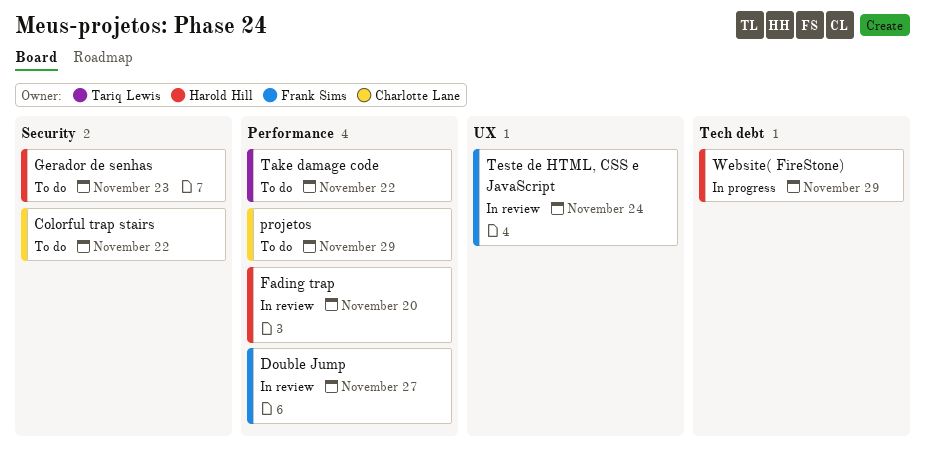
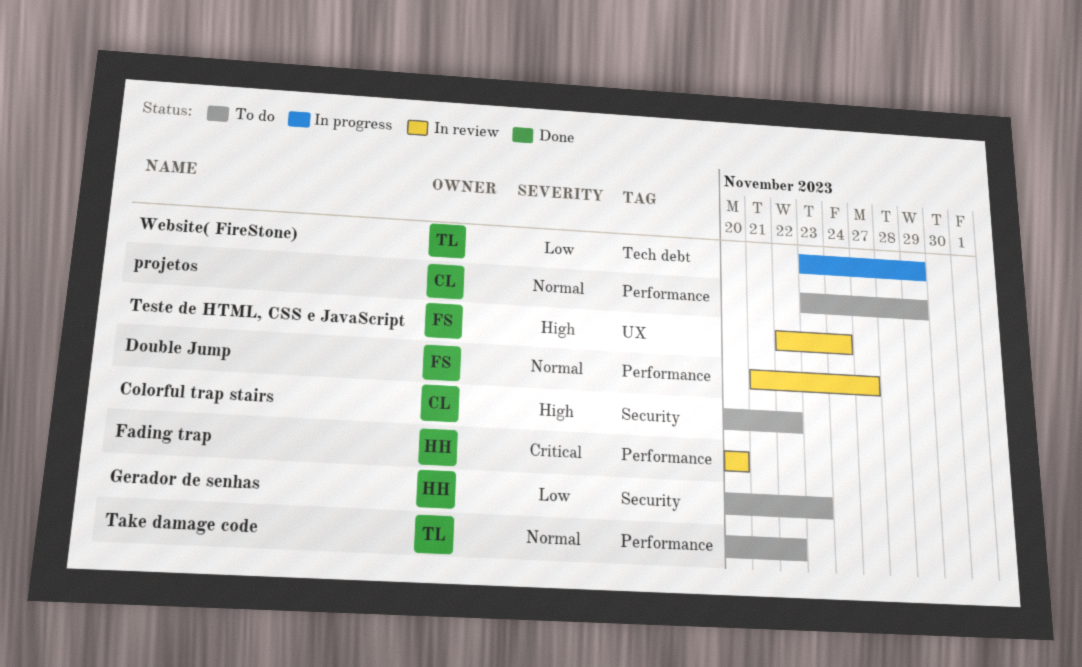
Website( FireStone), owner: Harold Hill -> Tariq Lewis

